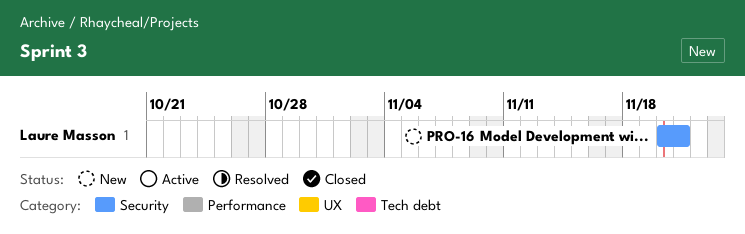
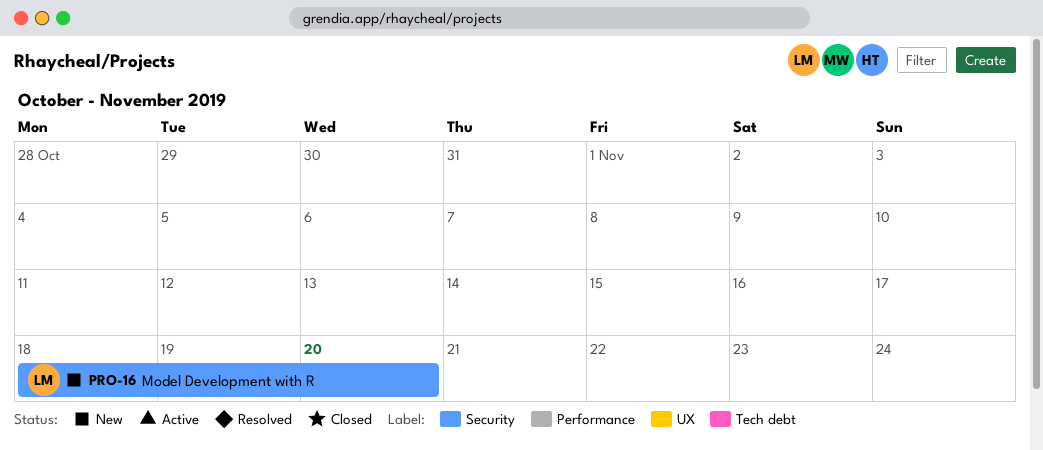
PRO-16, start: Nov 20 -> Nov 18
PRO-16, due: Nov 21 -> Nov 20

